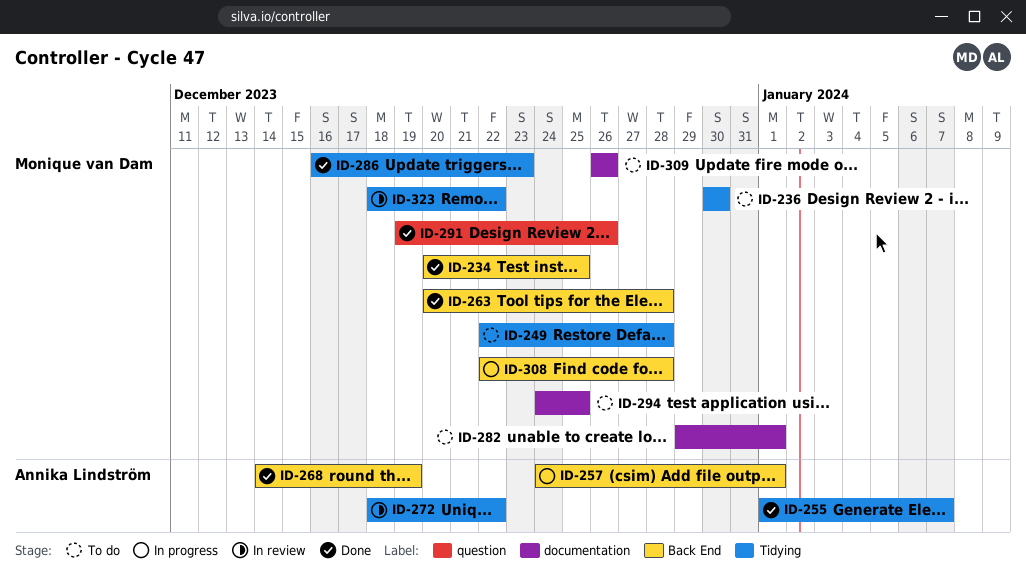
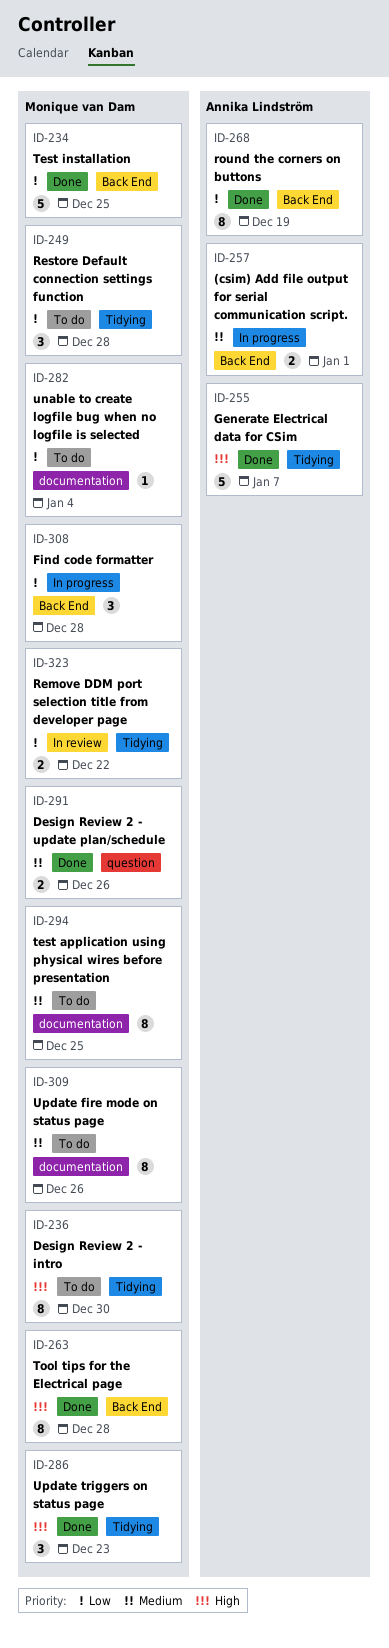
ID-272: present -> none
ID-282, due: Jan 1 -> Jan 4

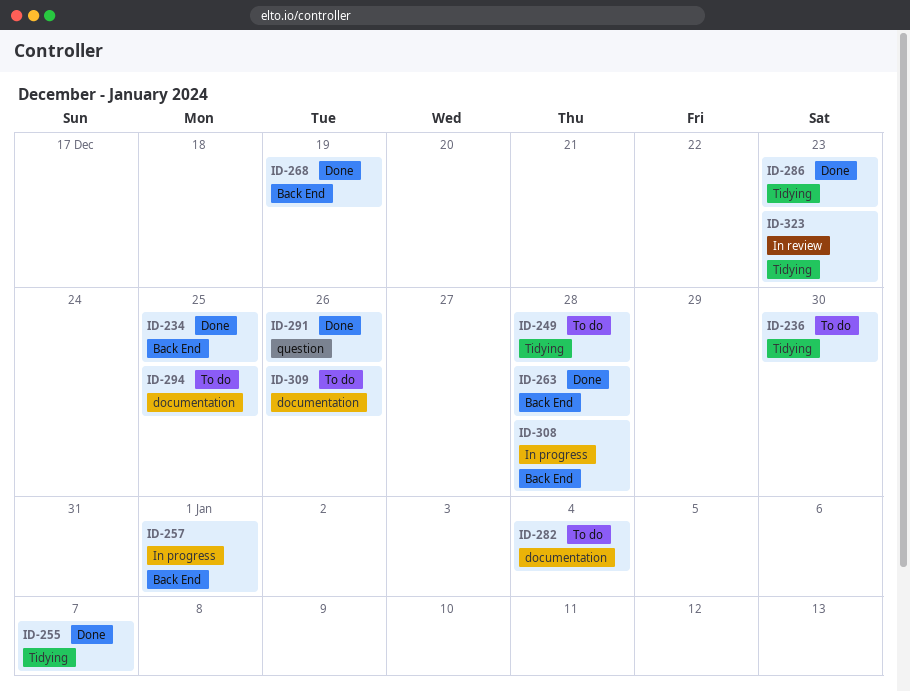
ID-323, due: Dec 22 -> Dec 23

